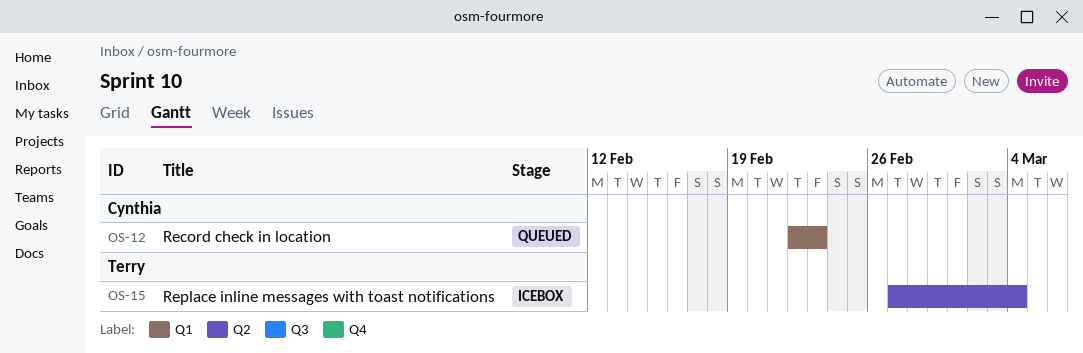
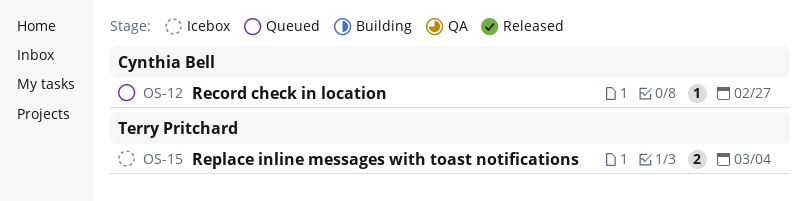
OS-12, due: Feb 23 -> Feb 27

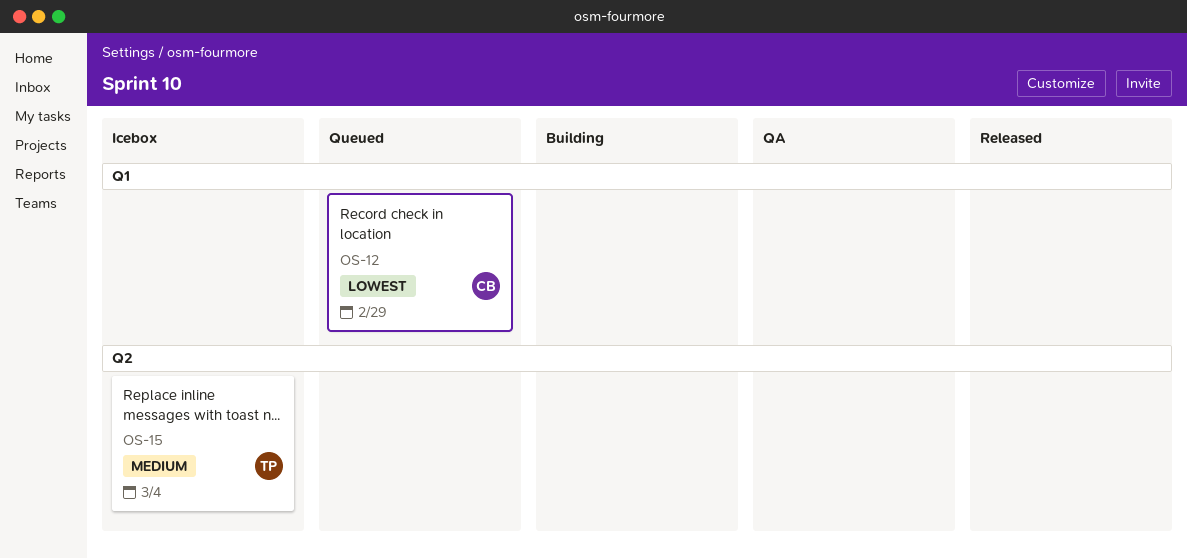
OS-12, due: Feb 27 -> Feb 29

